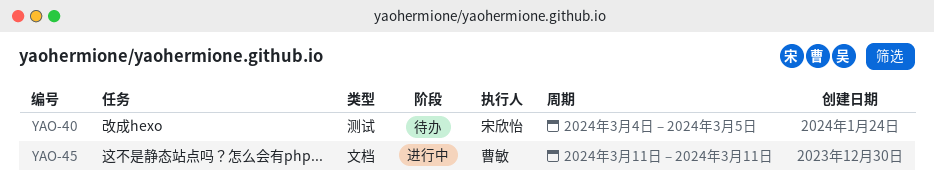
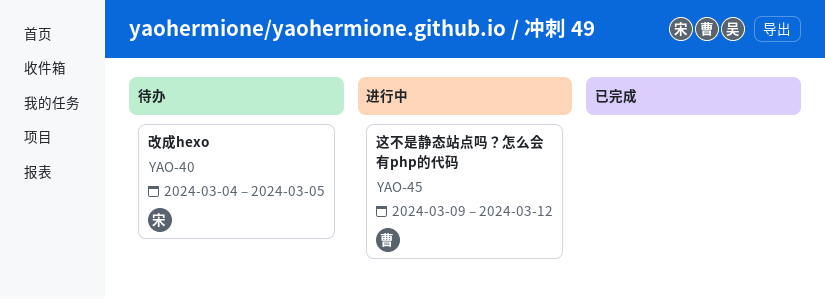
YAO-45, start: Mar 11 -> Mar 9
YAO-45, due: Mar 11 -> Mar 12

